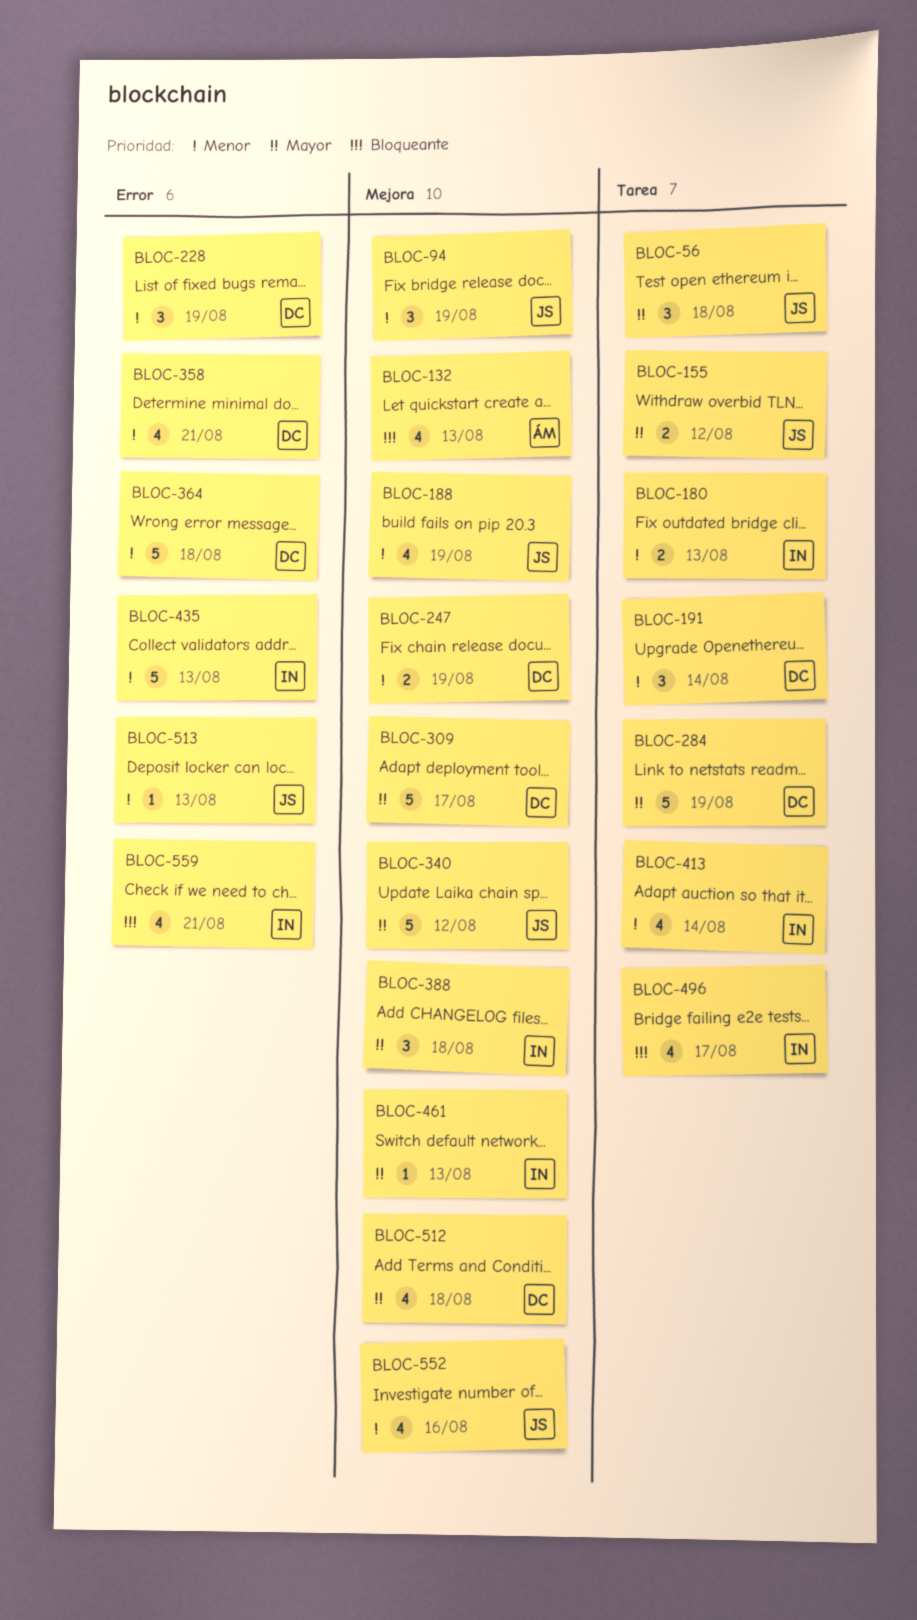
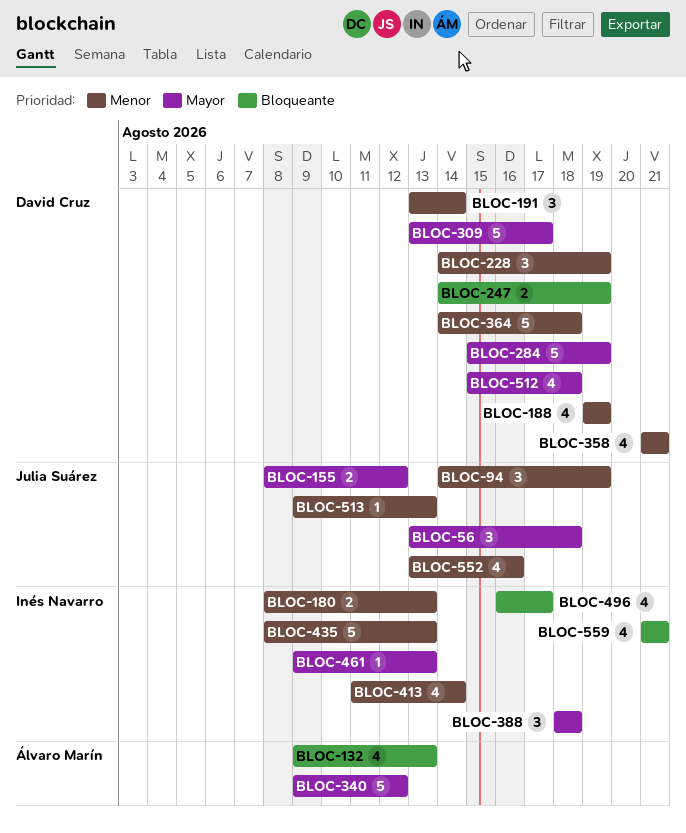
BLOC-188, owner: Julia Suárez -> David Cruz
BLOC-247, priority: Menor -> Bloqueante
BLOC-340, owner: Julia Suárez -> Álvaro Marín

